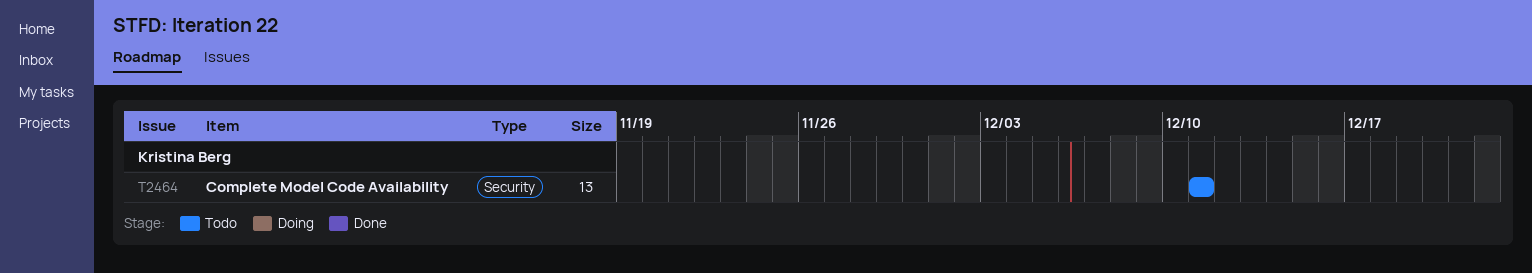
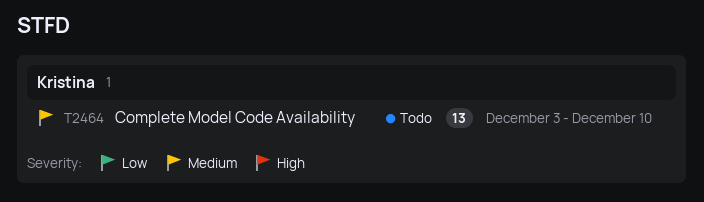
T2464, start: Dec 11 -> Dec 3
T2464, due: Dec 11 -> Dec 10

